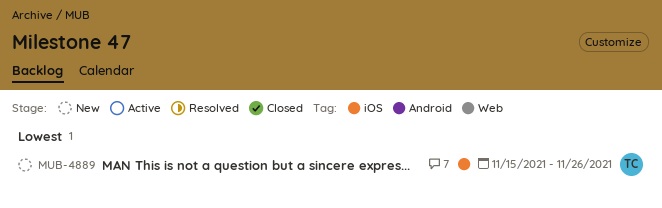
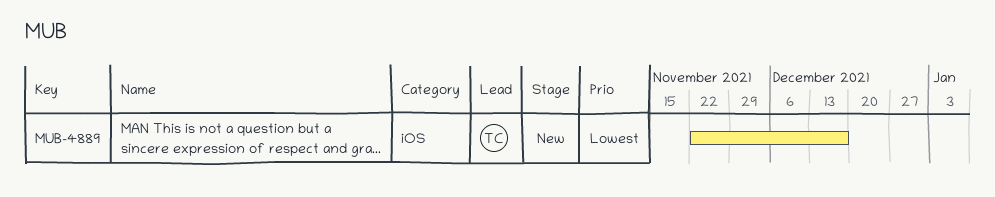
MUB-4889, start: Nov 15 -> Nov 22
MUB-4889, due: Nov 26 -> Dec 17

